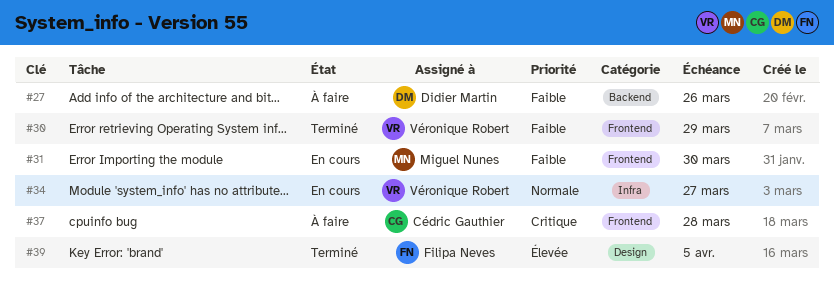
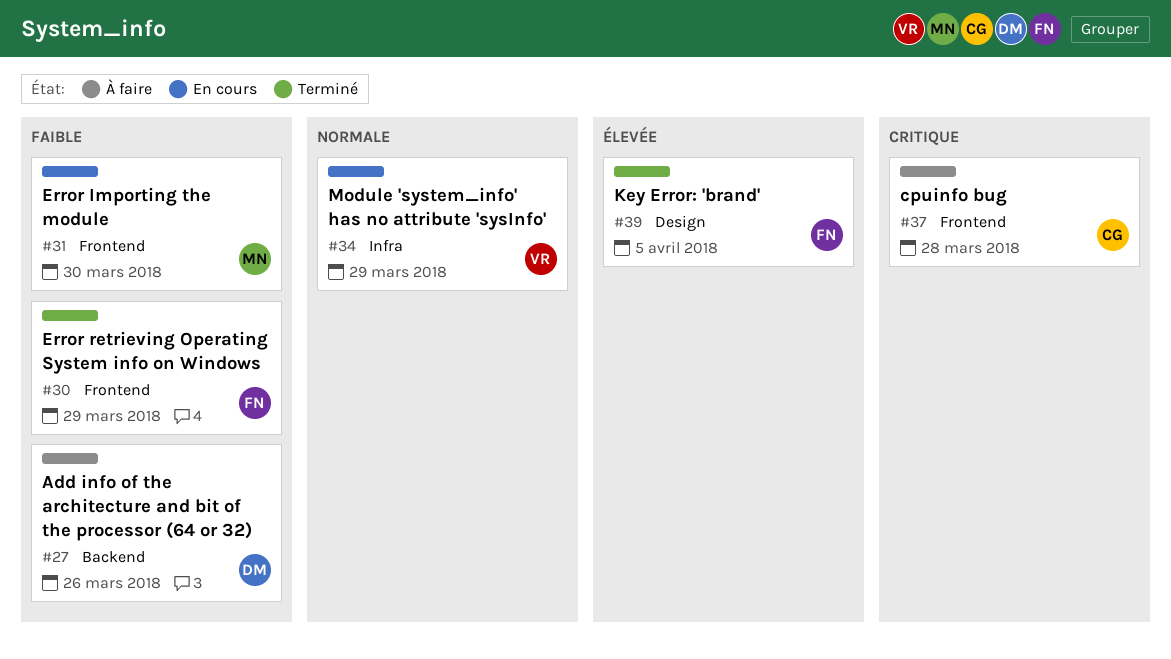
#30, owner: Véronique Robert -> Filipa Neves
#34, due: Mar 27 -> Mar 29

